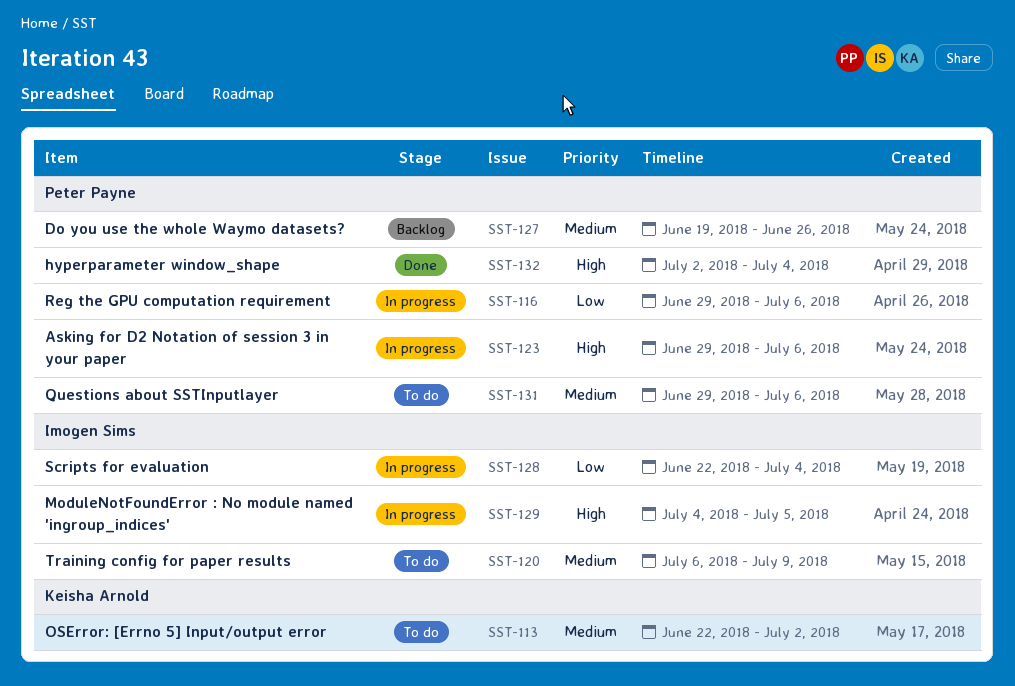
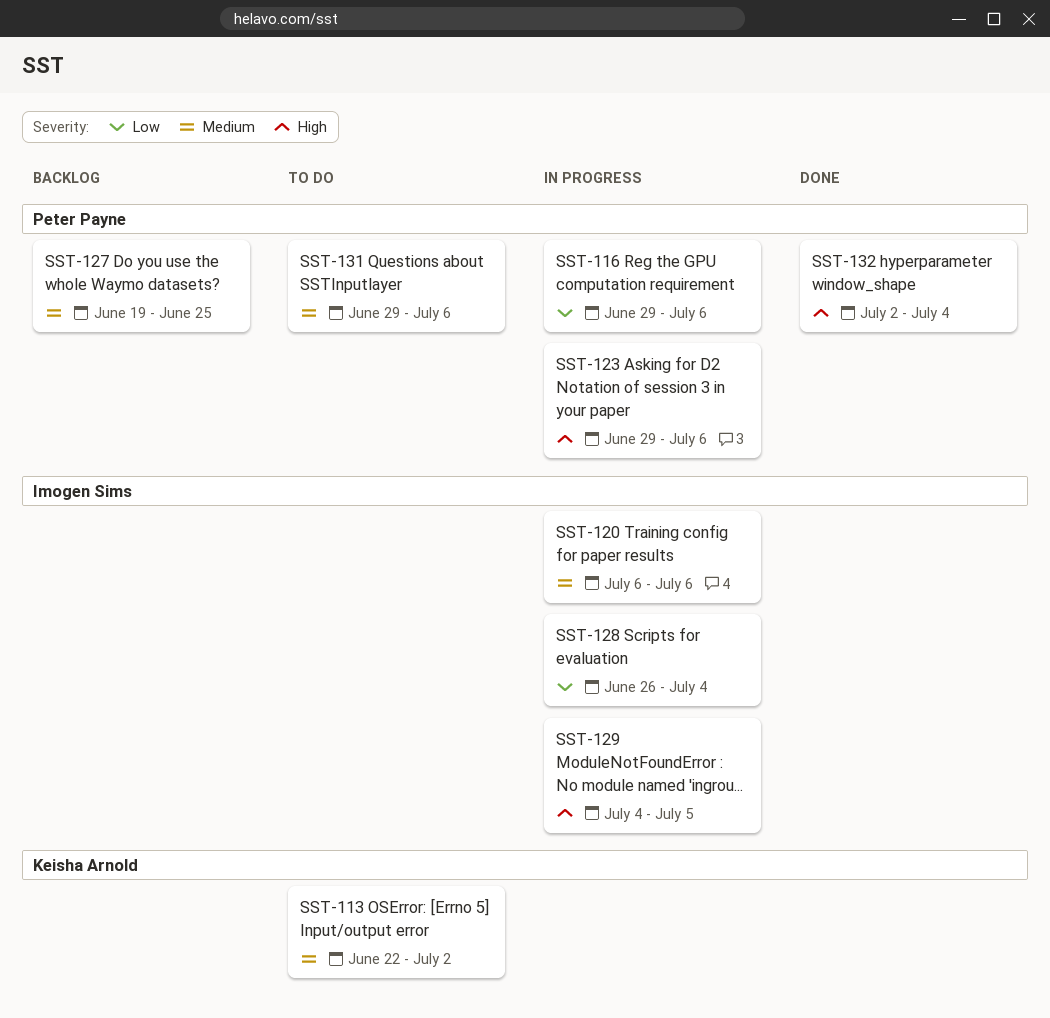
SST-120, status: To do -> In progress
SST-120, due: Jul 9 -> Jul 6
SST-127, due: Jun 26 -> Jun 25
SST-128, start: Jun 22 -> Jun 26

